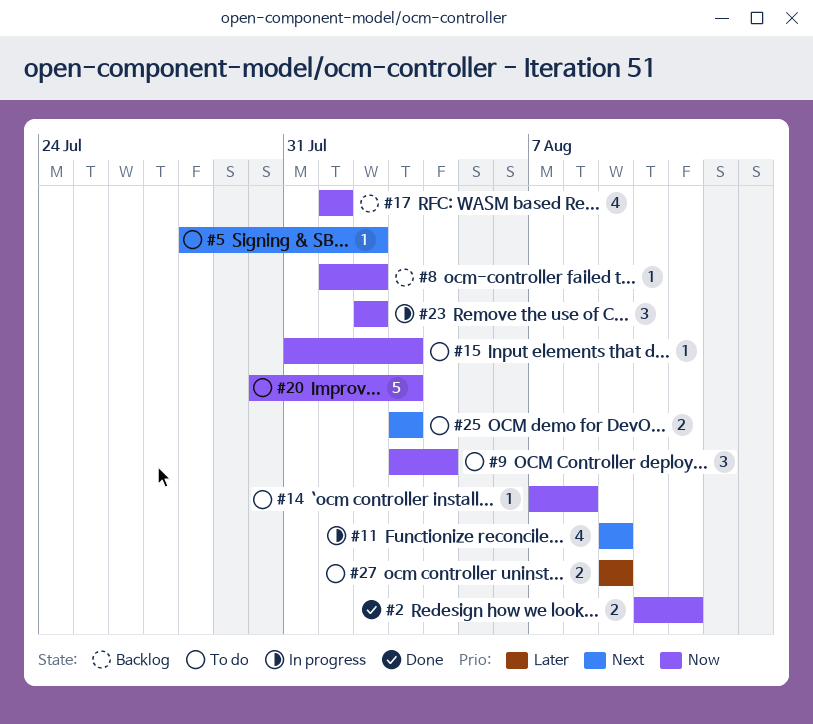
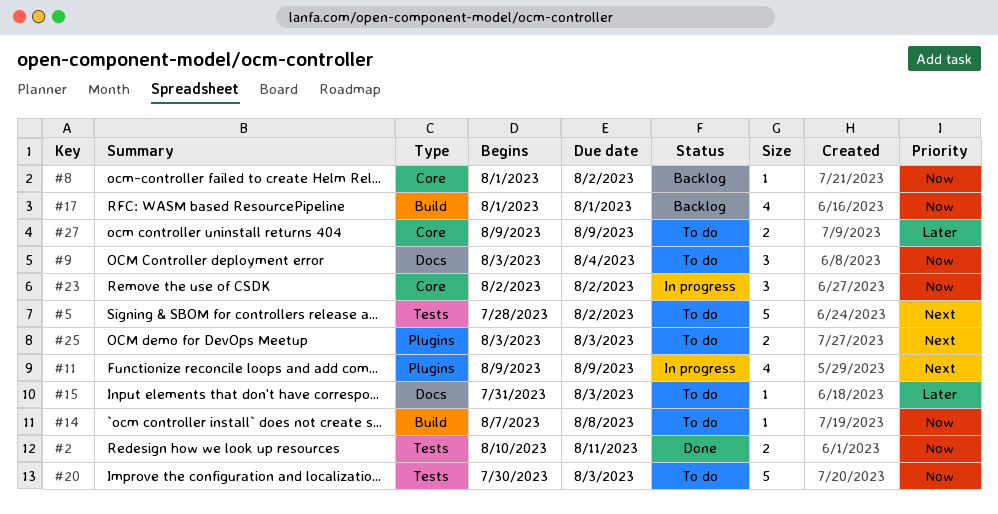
#5, estimate: 1 -> 5
#15, priority: Now -> Later

